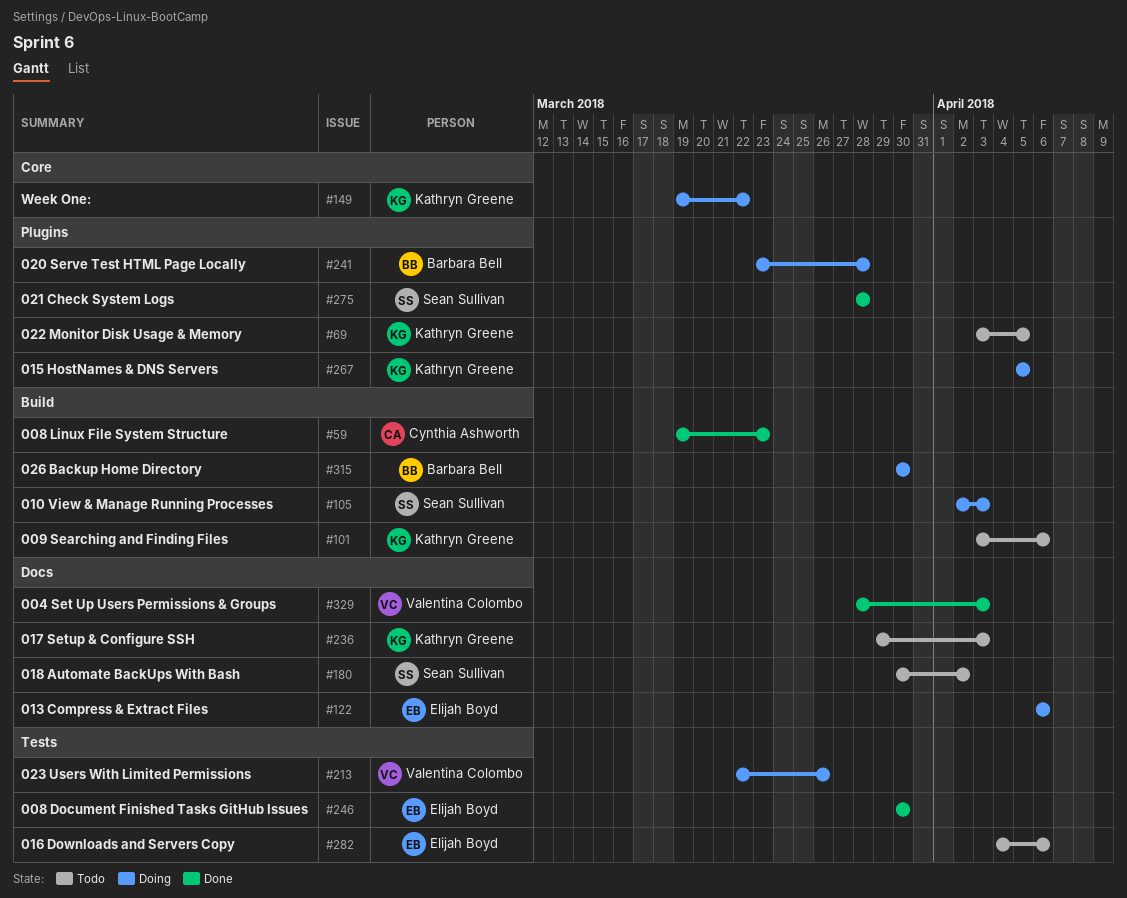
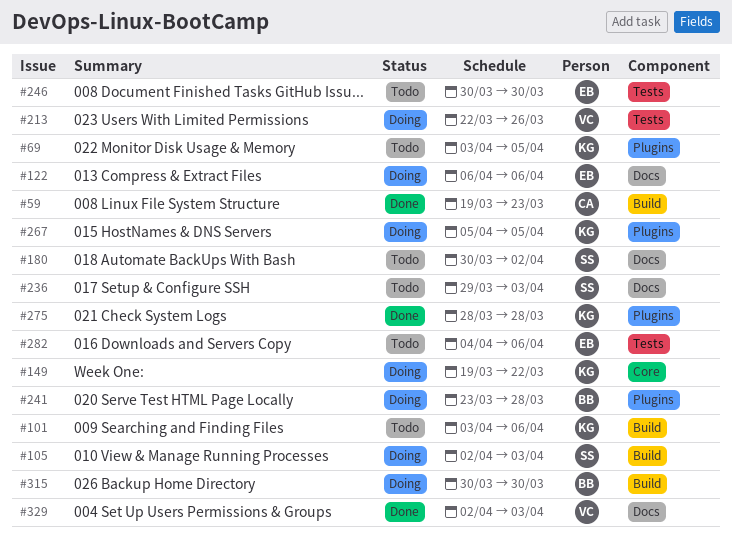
#236, owner: Kathryn Greene -> Sean Sullivan
#246, status: Done -> Todo
#275, owner: Sean Sullivan -> Kathryn Greene
#329, start: Mar 28 -> Apr 2

